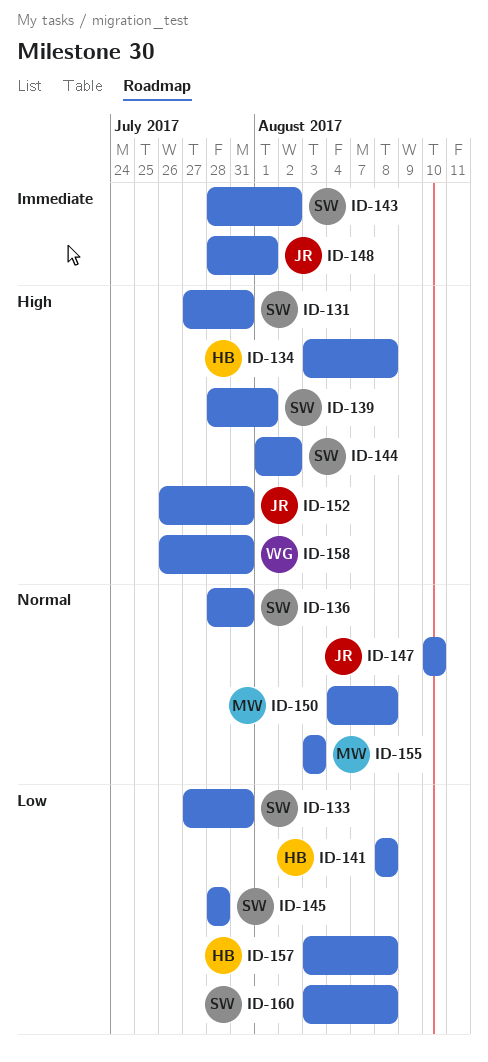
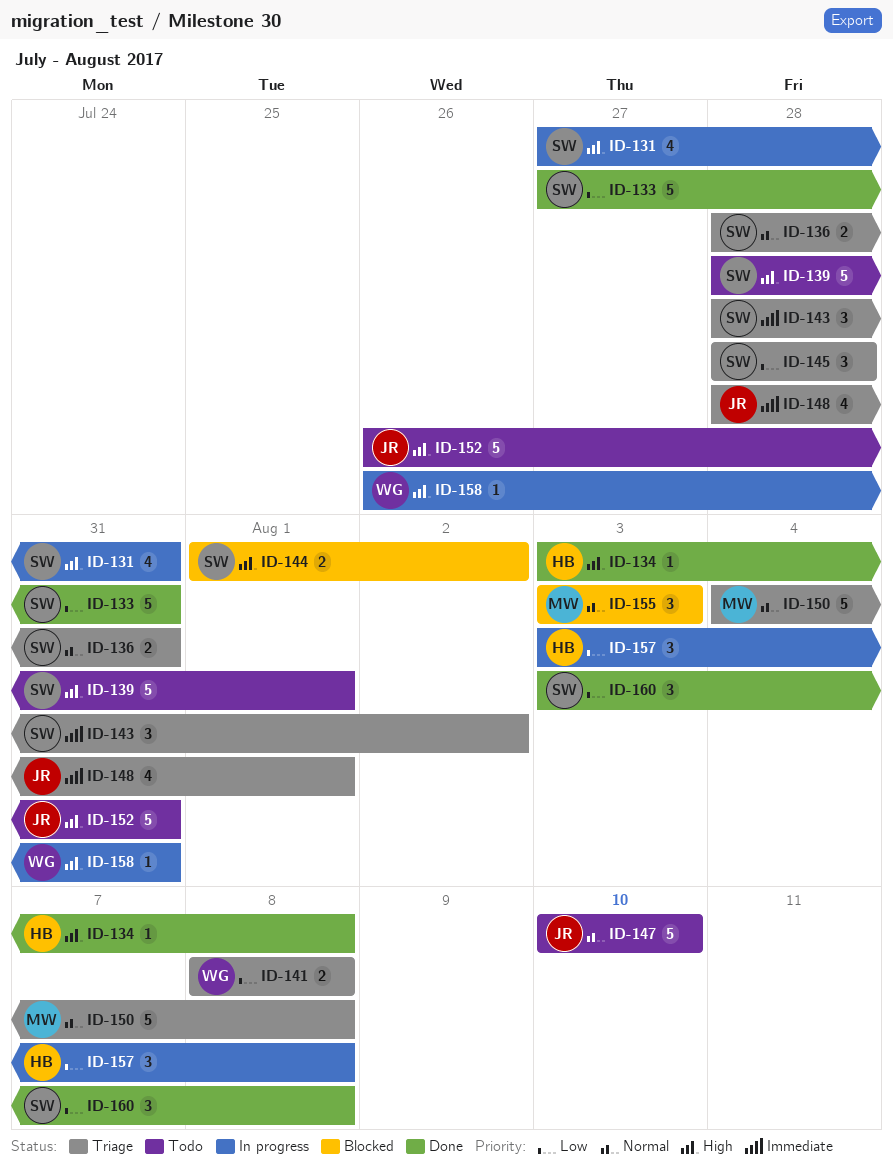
ID-141, owner: HB -> WG

